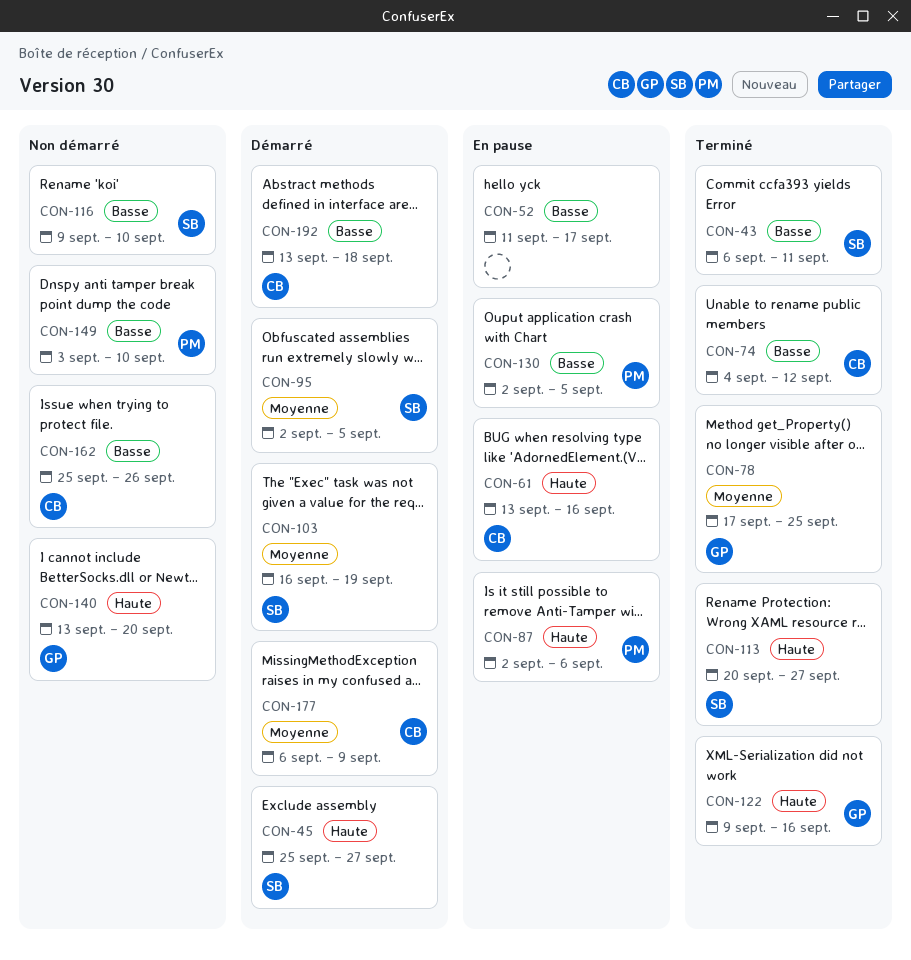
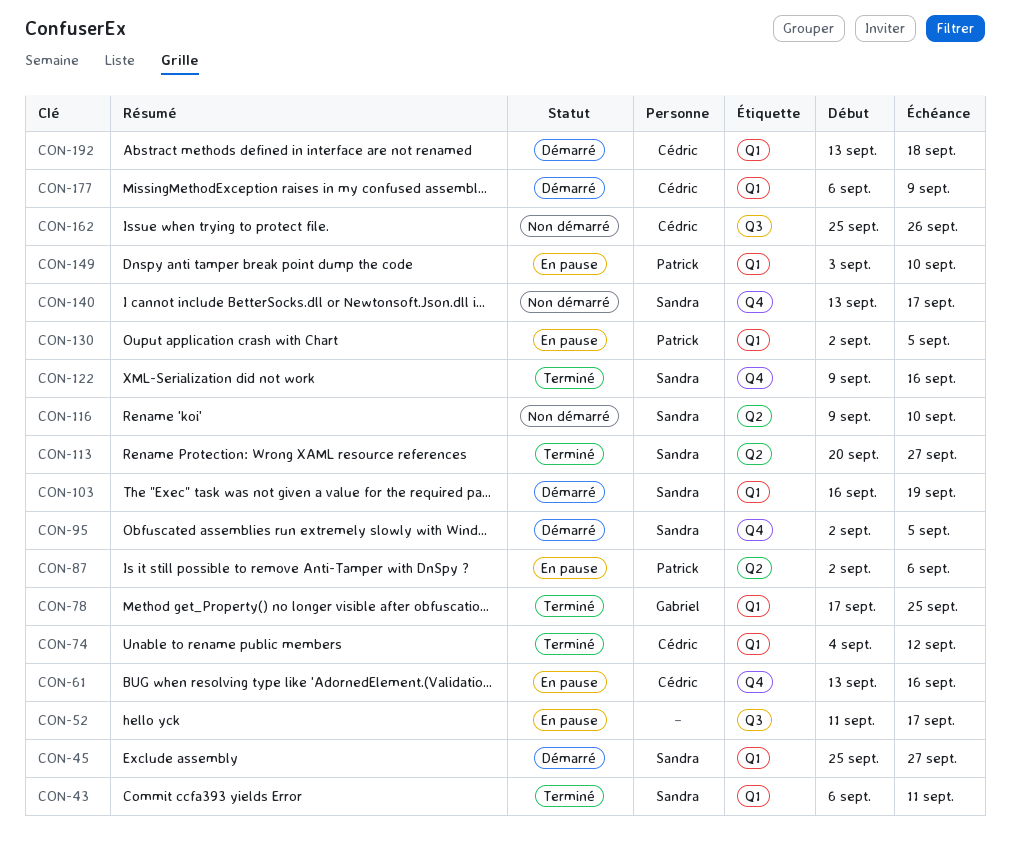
CON-122, owner: Gabriel -> Sandra
CON-140, owner: Gabriel -> Sandra
CON-140, due: Sep 20 -> Sep 17
CON-149, status: Non démarré -> En pause

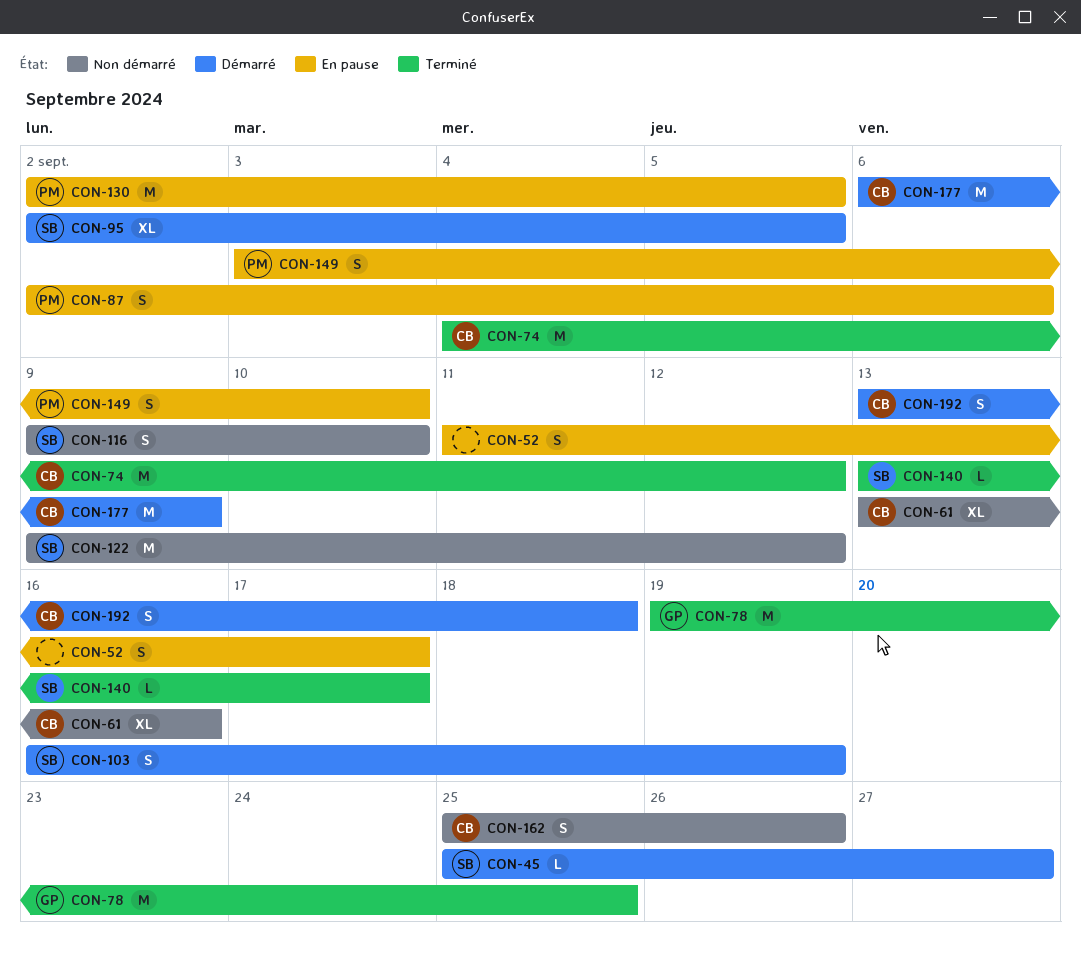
CON-43: present -> none
CON-61, status: En pause -> Non démarré
CON-78, start: Sep 17 -> Sep 19
CON-113: present -> none
CON-122, status: Terminé -> Non démarré
CON-122, due: Sep 16 -> Sep 12
CON-140, status: Non démarré -> Terminé

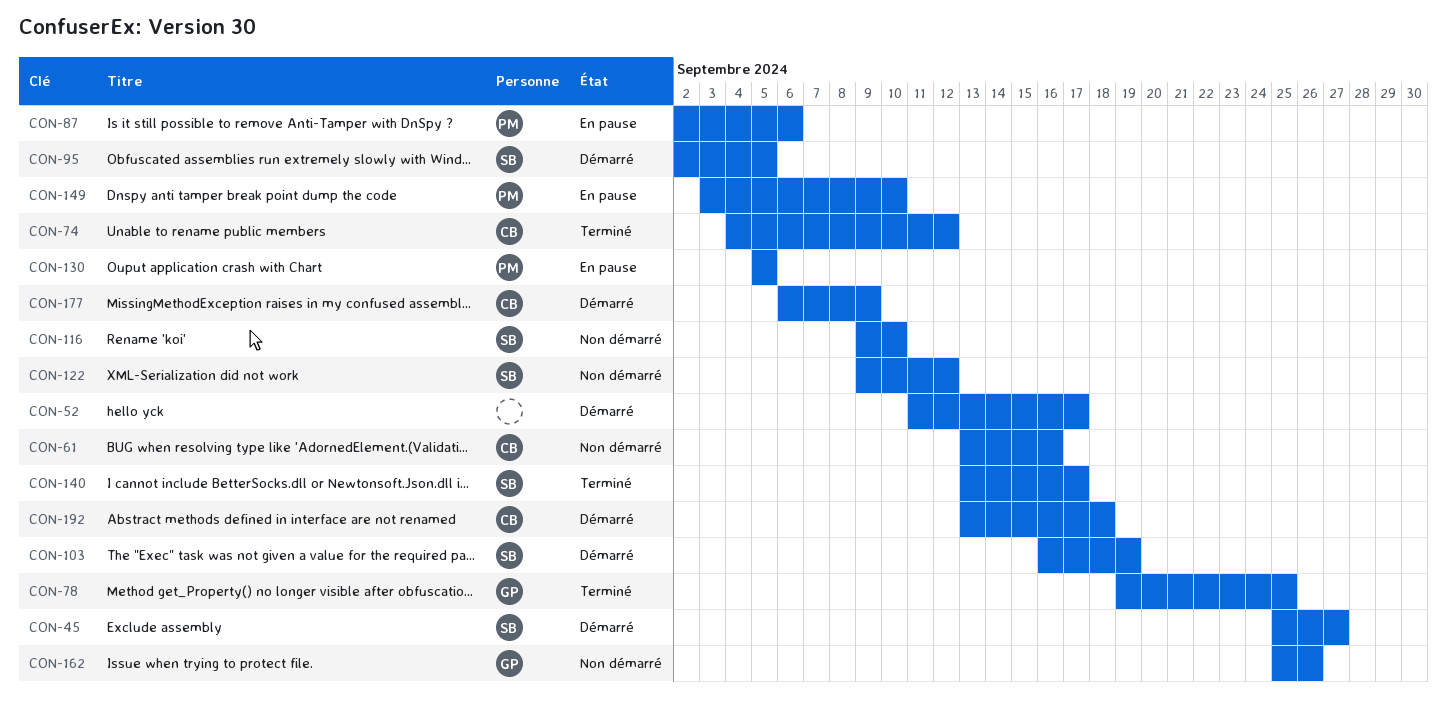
CON-52, status: En pause -> Démarré
CON-130, start: Sep 2 -> Sep 5
CON-162, owner: CB -> GP

